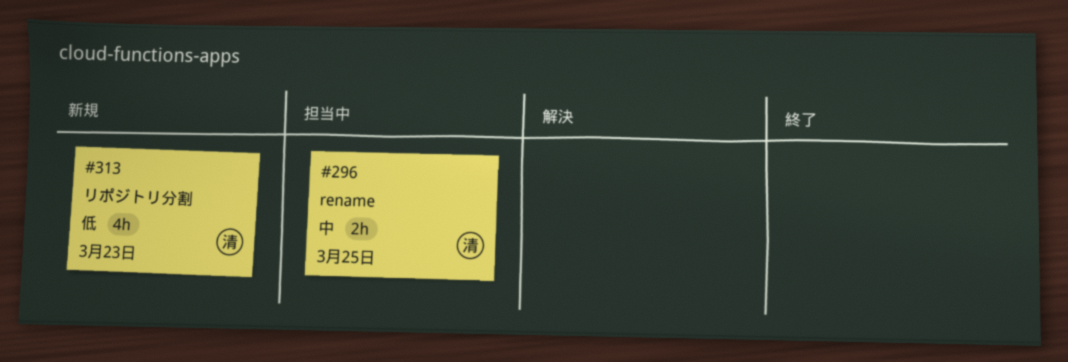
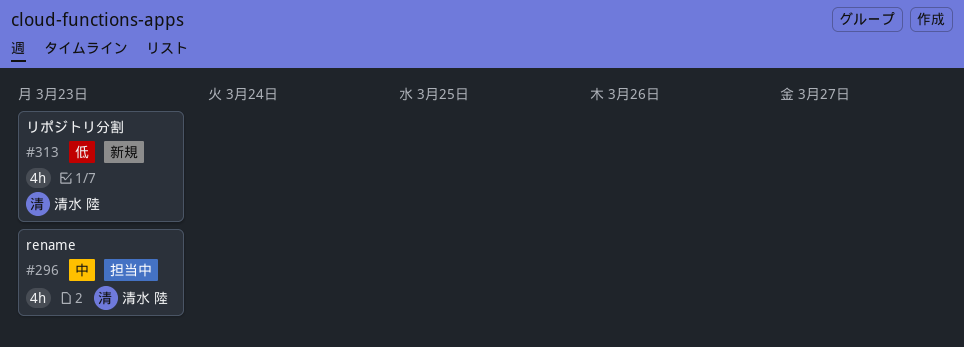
#296, estimate: 2h -> 4h
#296, due: Mar 25 -> Mar 23

